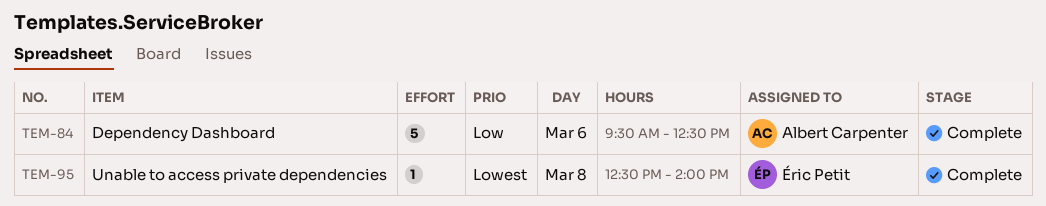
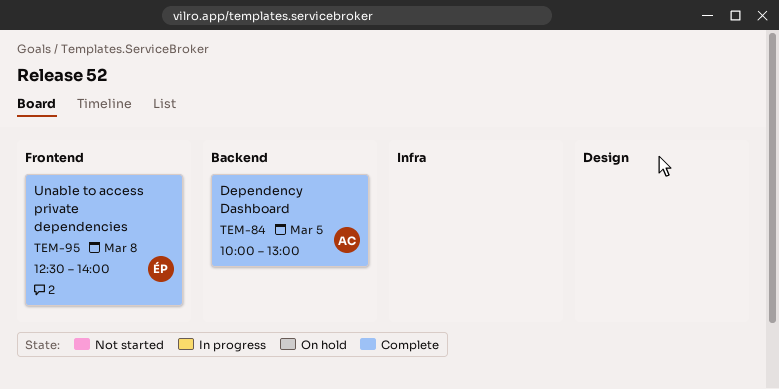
TEM-84, day: Mar 6 -> Mar 5
TEM-84, begins: 09:30 -> 10:00
TEM-84, ends: 12:30 -> 13:00

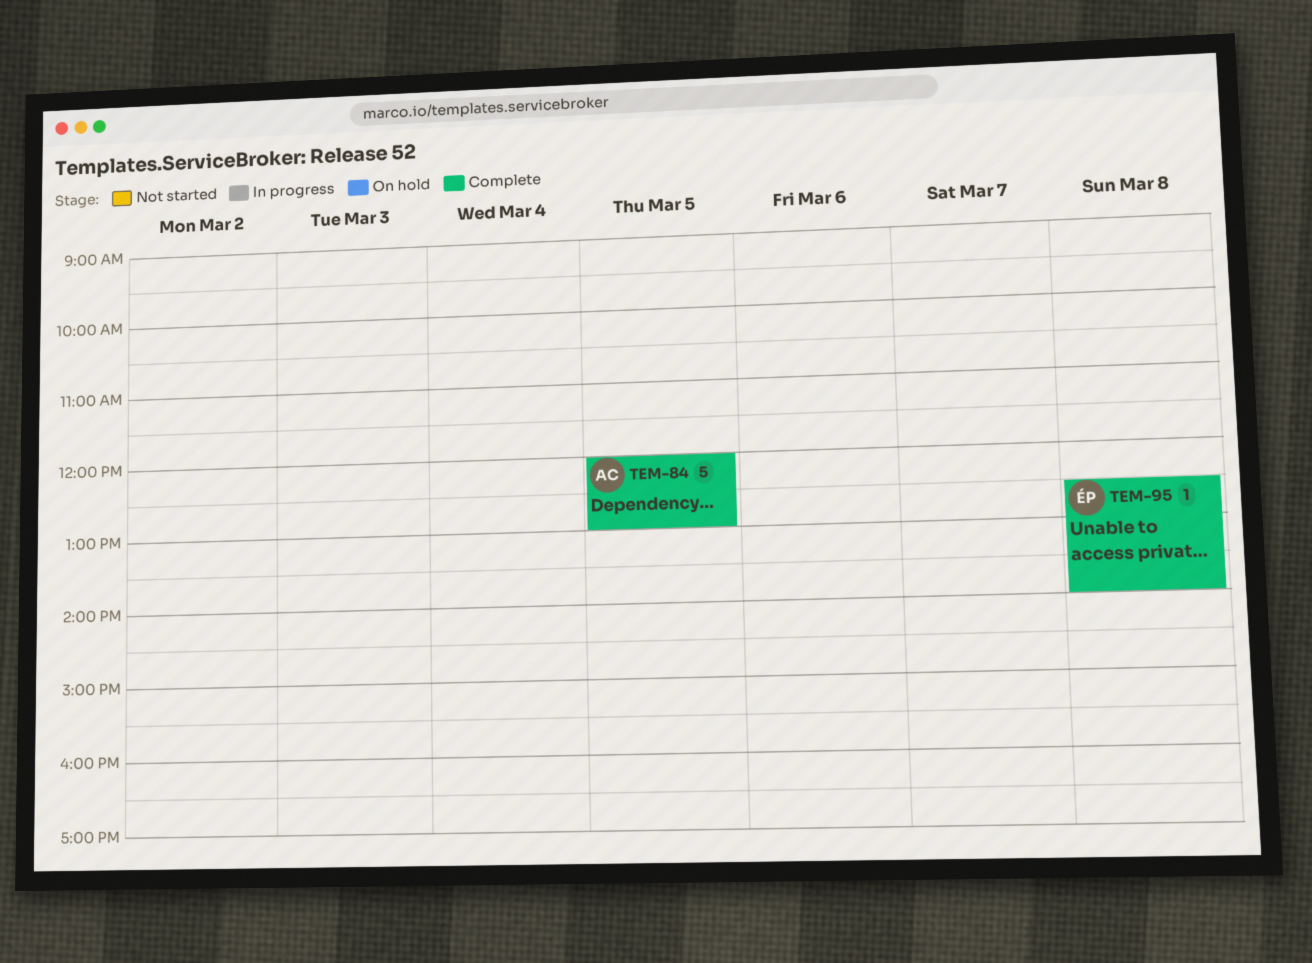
TEM-84, begins: 10:00 -> 12:00

